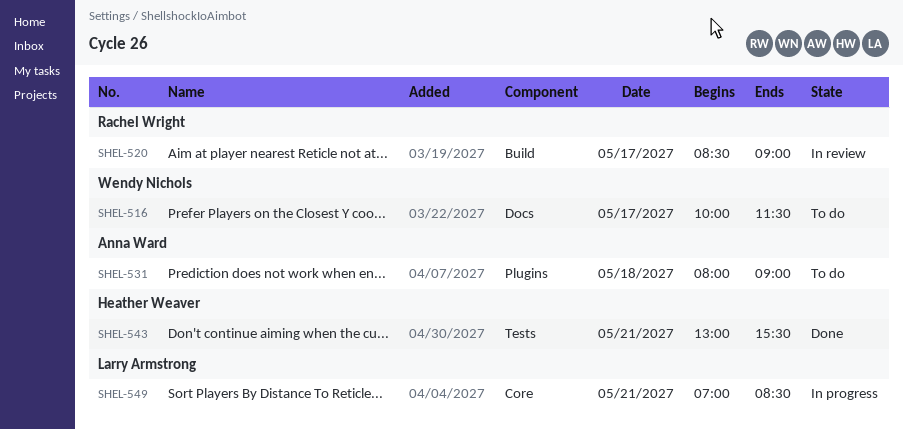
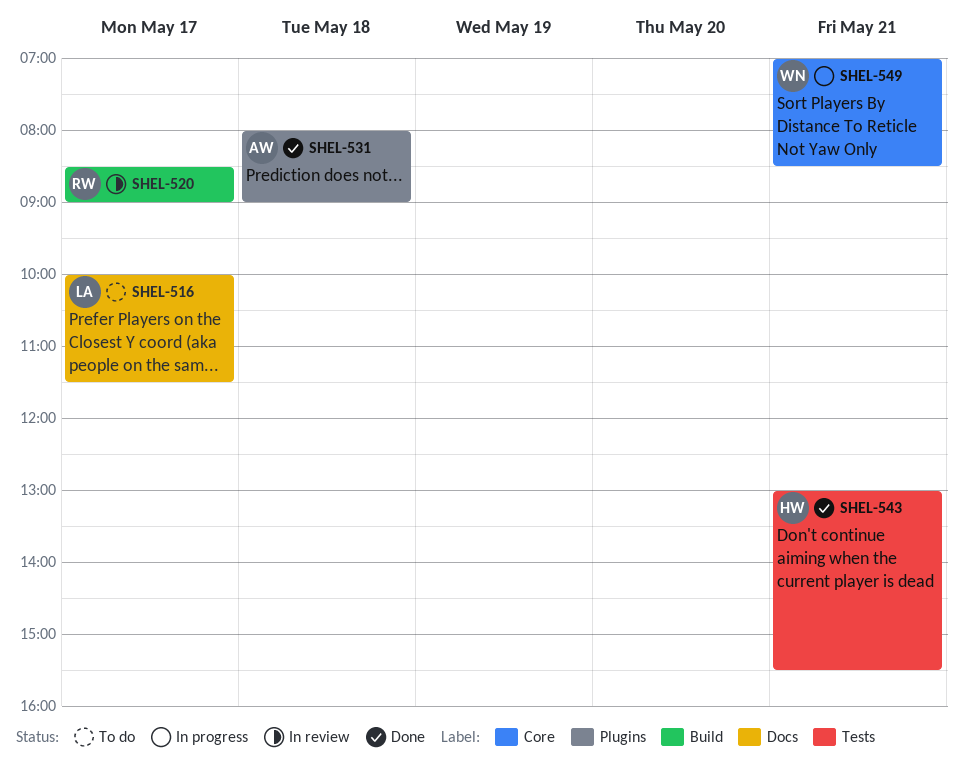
SHEL-516, owner: Wendy Nichols -> Larry Armstrong
SHEL-531, status: To do -> Done
SHEL-549, owner: Larry Armstrong -> Wendy Nichols

